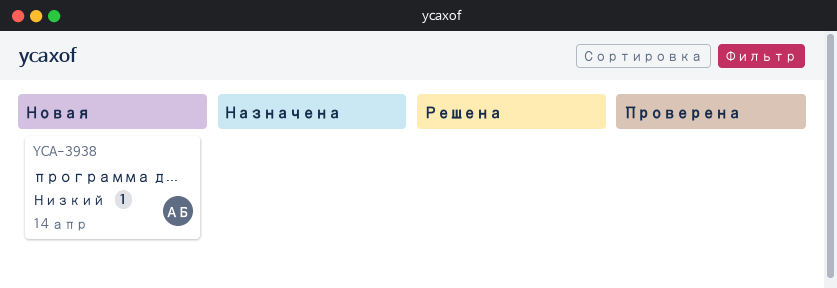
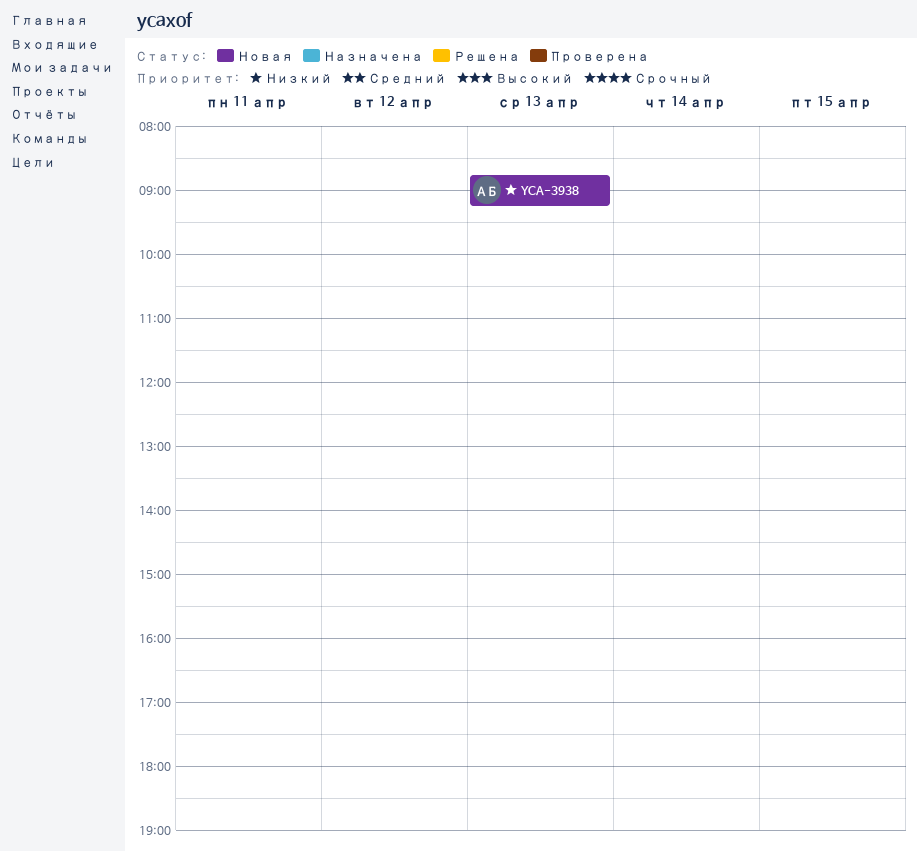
YCA-3938, day: Apr 14 -> Apr 13

